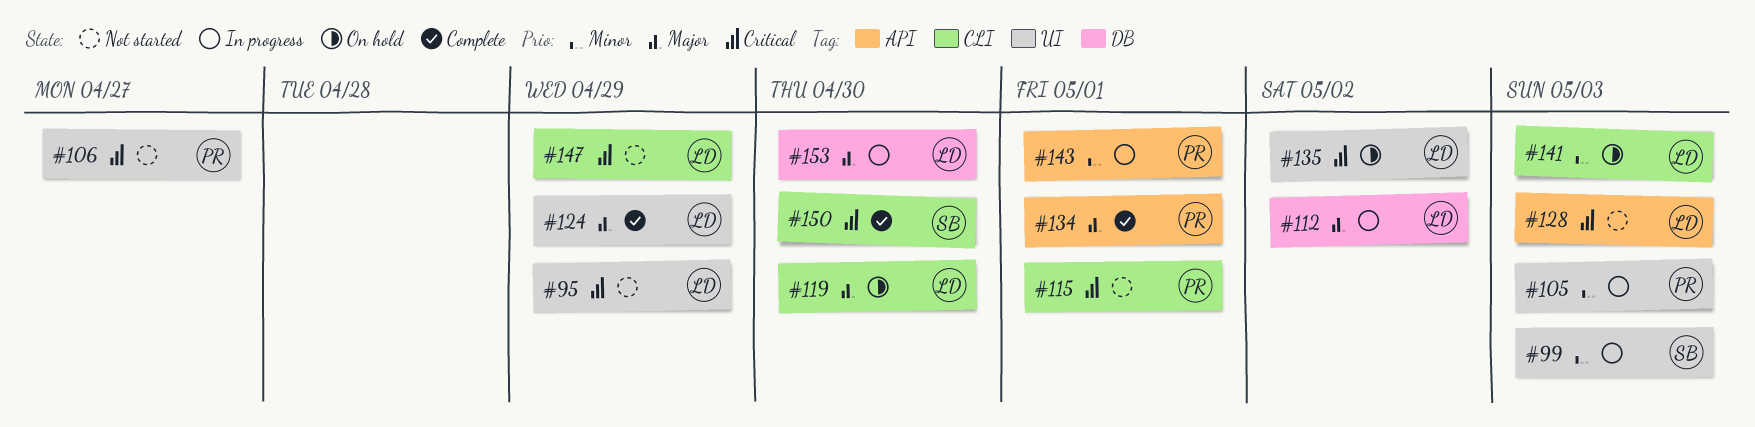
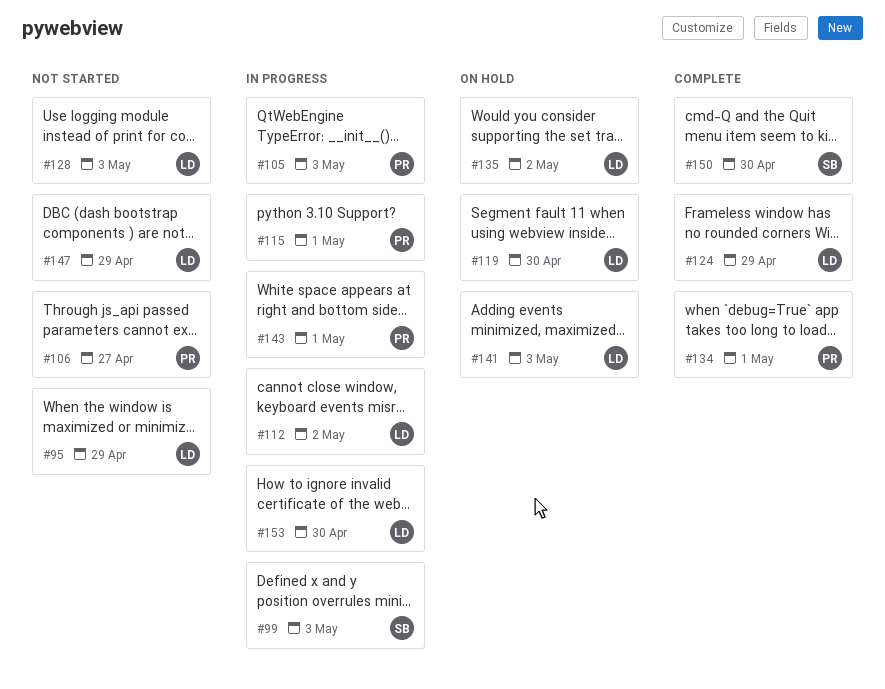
#115, status: Not started -> In progress

